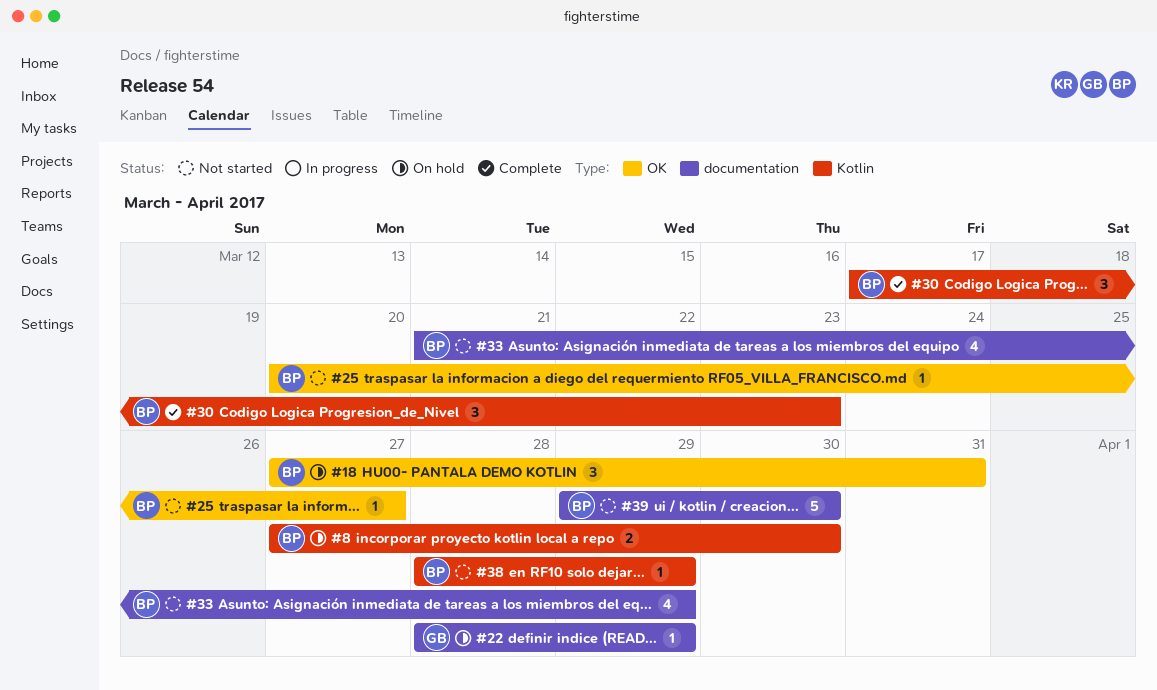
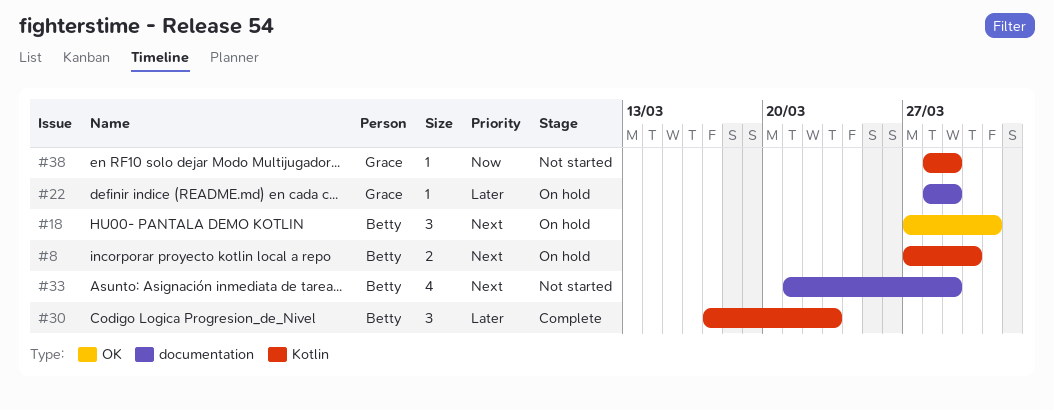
#25: present -> none
#38, owner: Betty -> Grace
#39: present -> none

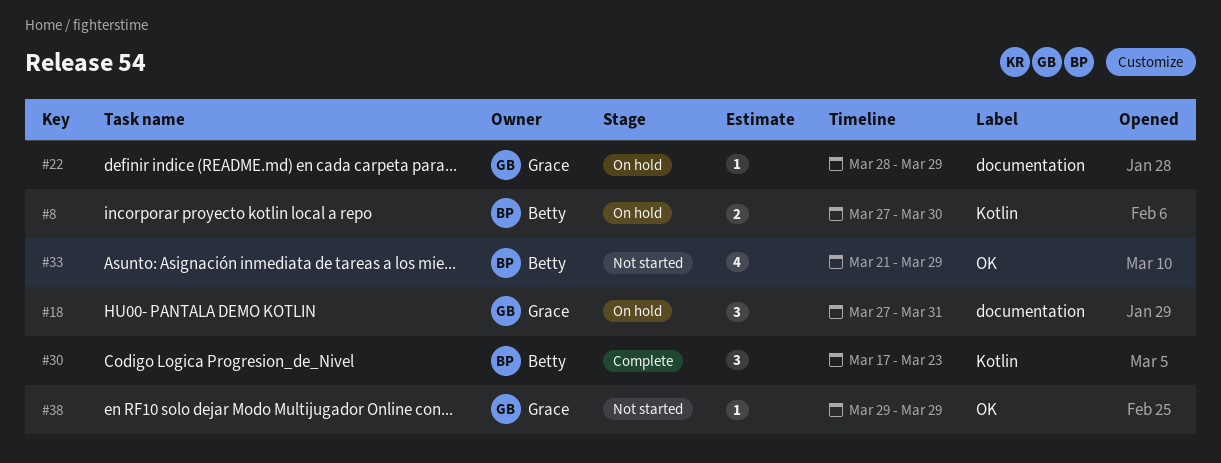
#18, owner: Betty -> Grace
#18, label: OK -> documentation
#33, label: documentation -> OK
#38, label: Kotlin -> OK
#38, start: Mar 28 -> Mar 29

